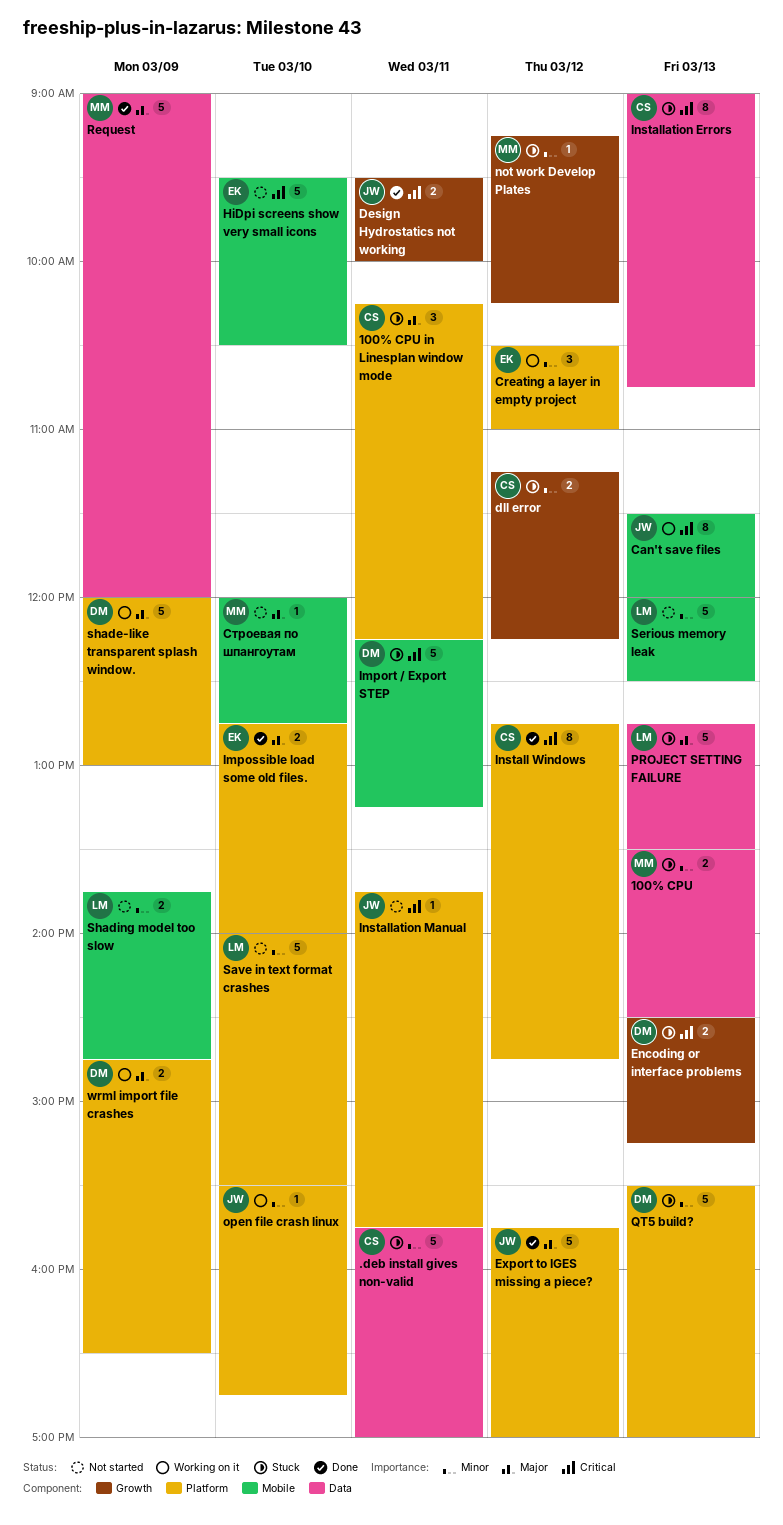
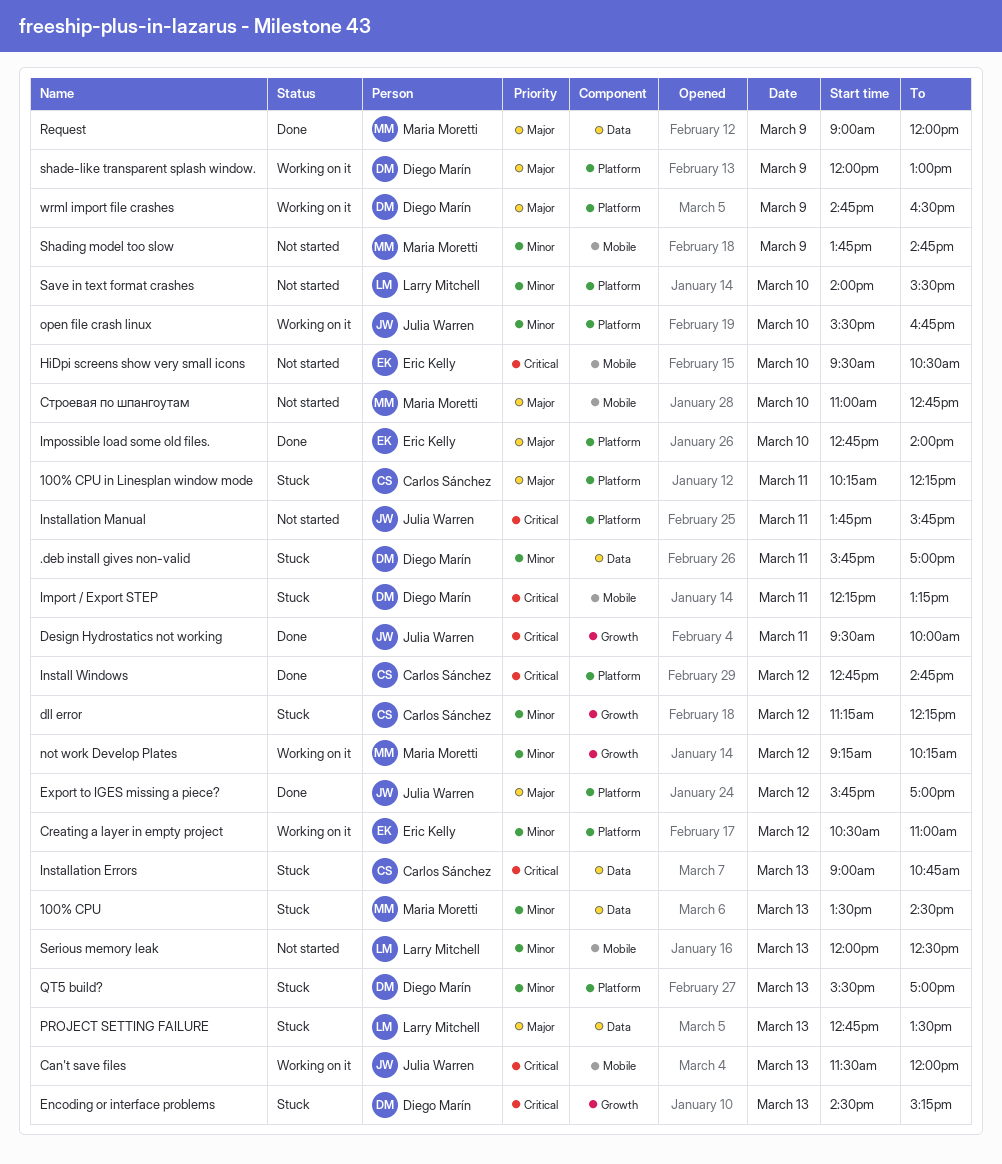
.deb install gives non-valid, owner: Carlos Sánchez -> Diego Marín
not work Develop Plates, status: Stuck -> Working on it
Shading model too slow, owner: Larry Mitchell -> Maria Moretti
Строевая по шпангоутам, begins: 12:00 -> 11:00

